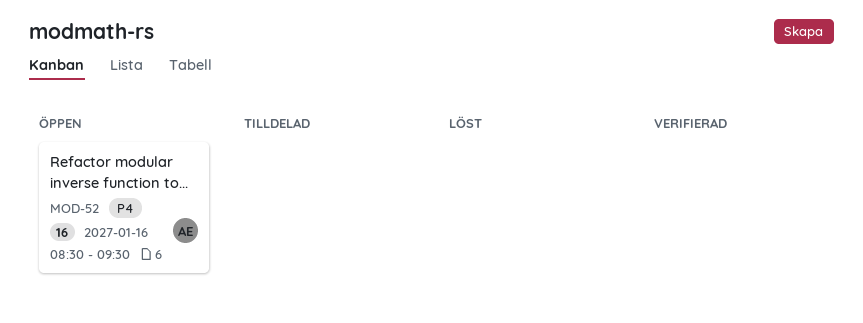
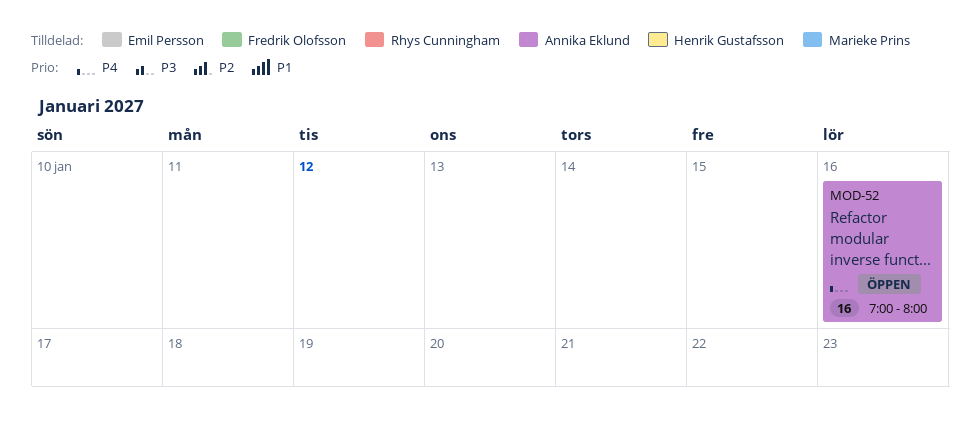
MOD-52, begins: 08:30 -> 07:00
MOD-52, ends: 09:30 -> 08:00

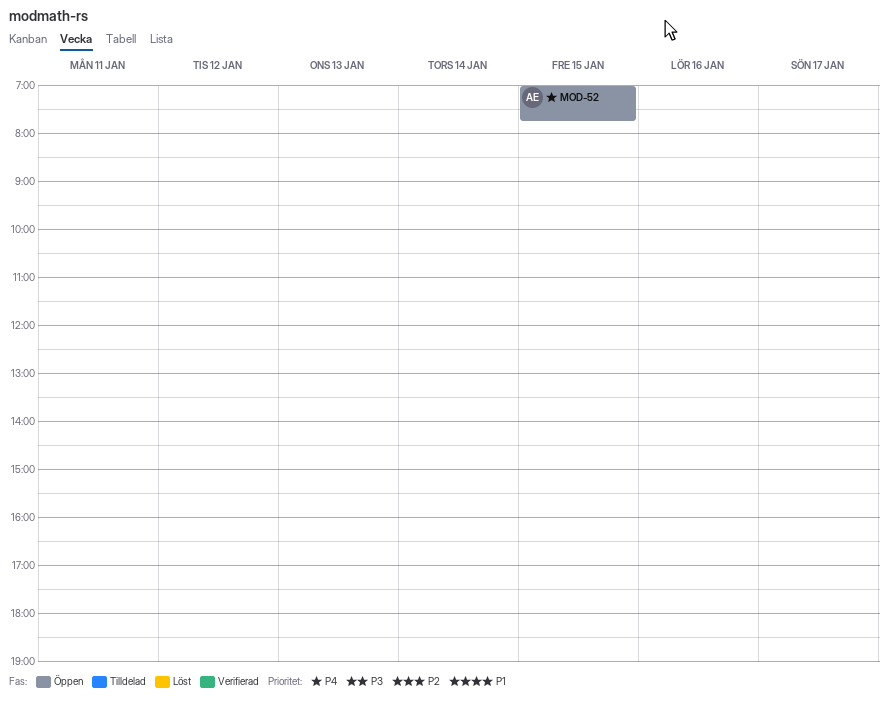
MOD-52, day: Jan 16 -> Jan 15
MOD-52, ends: 08:00 -> 07:45

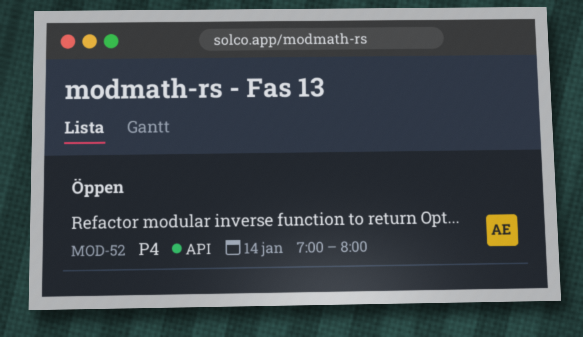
MOD-52, day: Jan 15 -> Jan 14
MOD-52, ends: 07:45 -> 08:00

